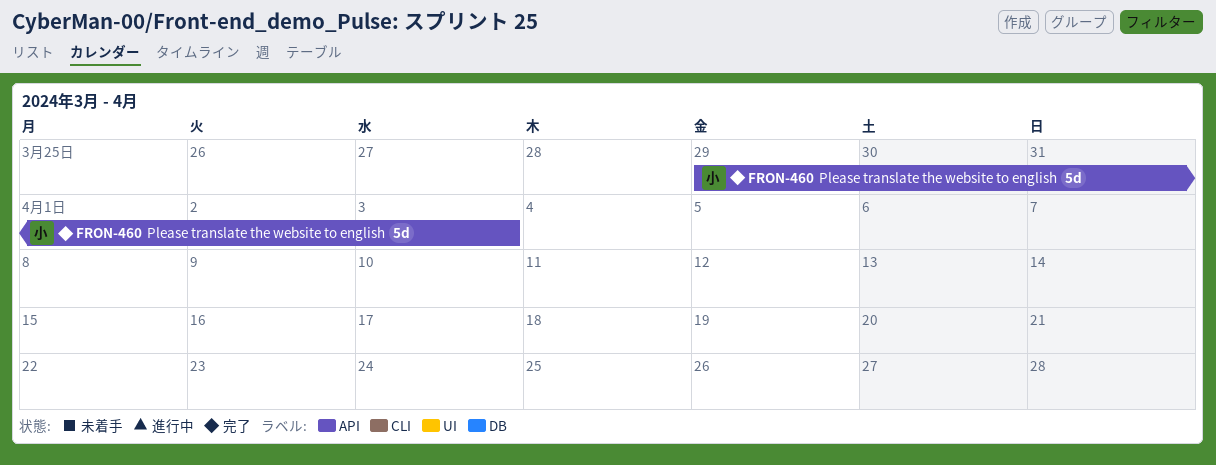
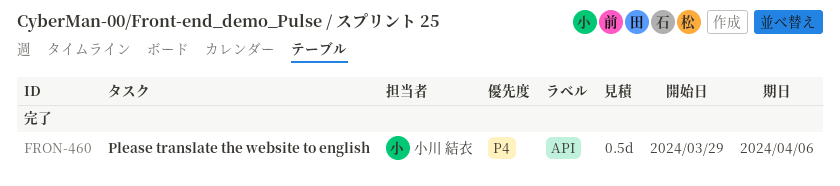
FRON-460, estimate: 5d -> 0.5d
FRON-460, due: Apr 3 -> Apr 6

